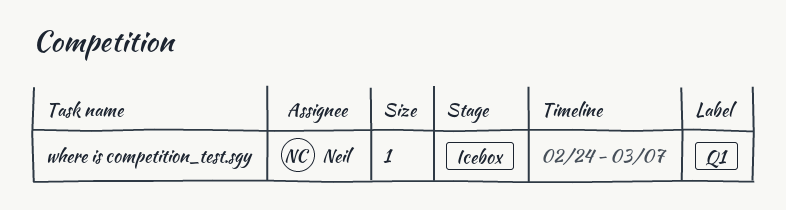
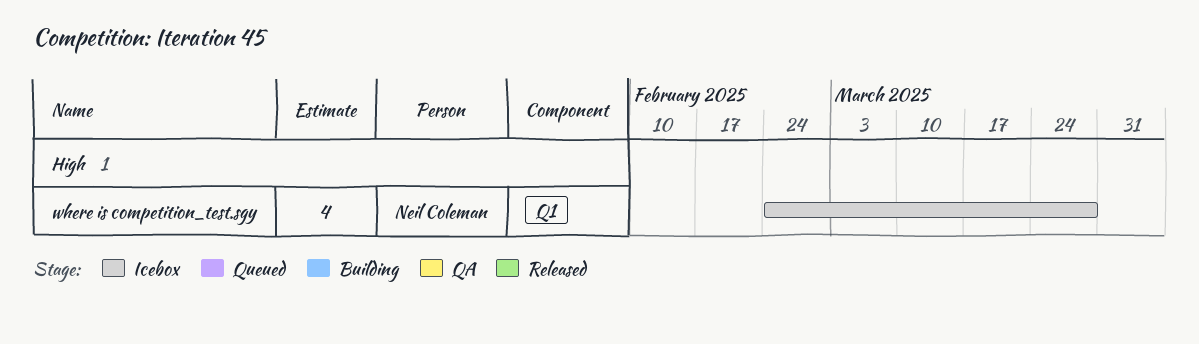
where is competition_test.sgy, estimate: 1 -> 4
where is competition_test.sgy, due: Mar 7 -> Mar 28

